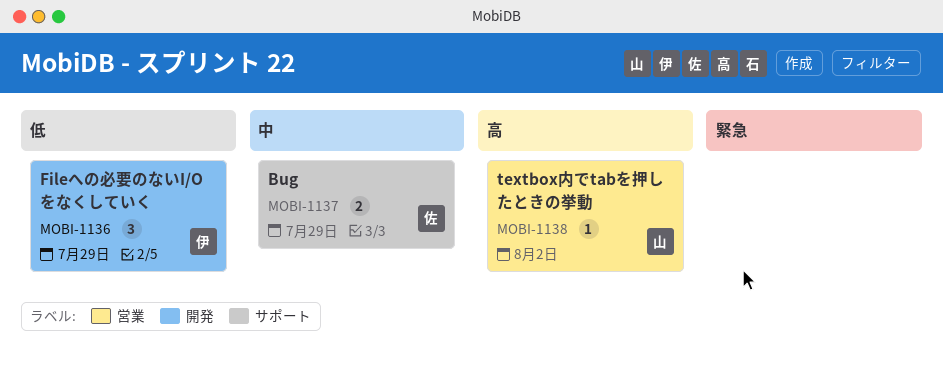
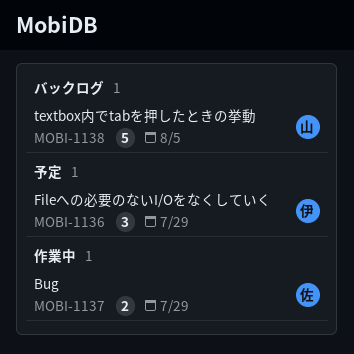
MOBI-1138, estimate: 1 -> 5
MOBI-1138, due: Aug 2 -> Aug 5

